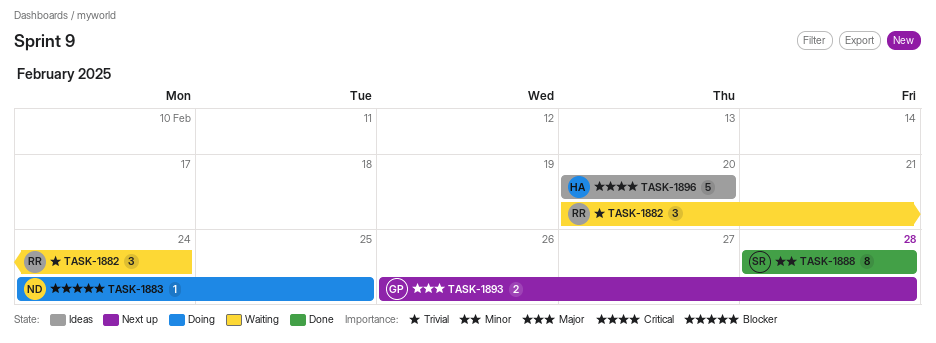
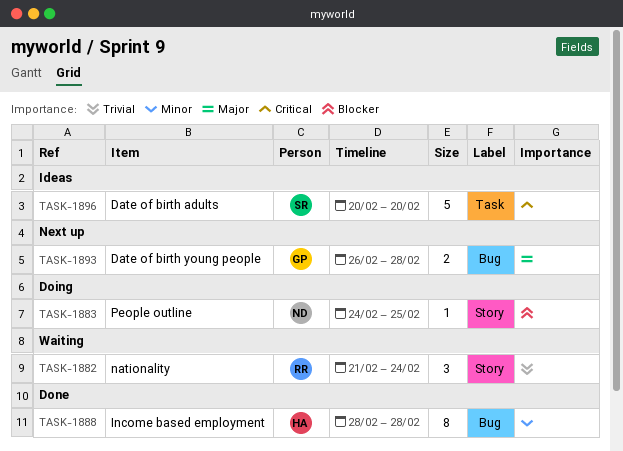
TASK-1882, start: Feb 20 -> Feb 21
TASK-1888, owner: SR -> HA
TASK-1896, owner: HA -> SR

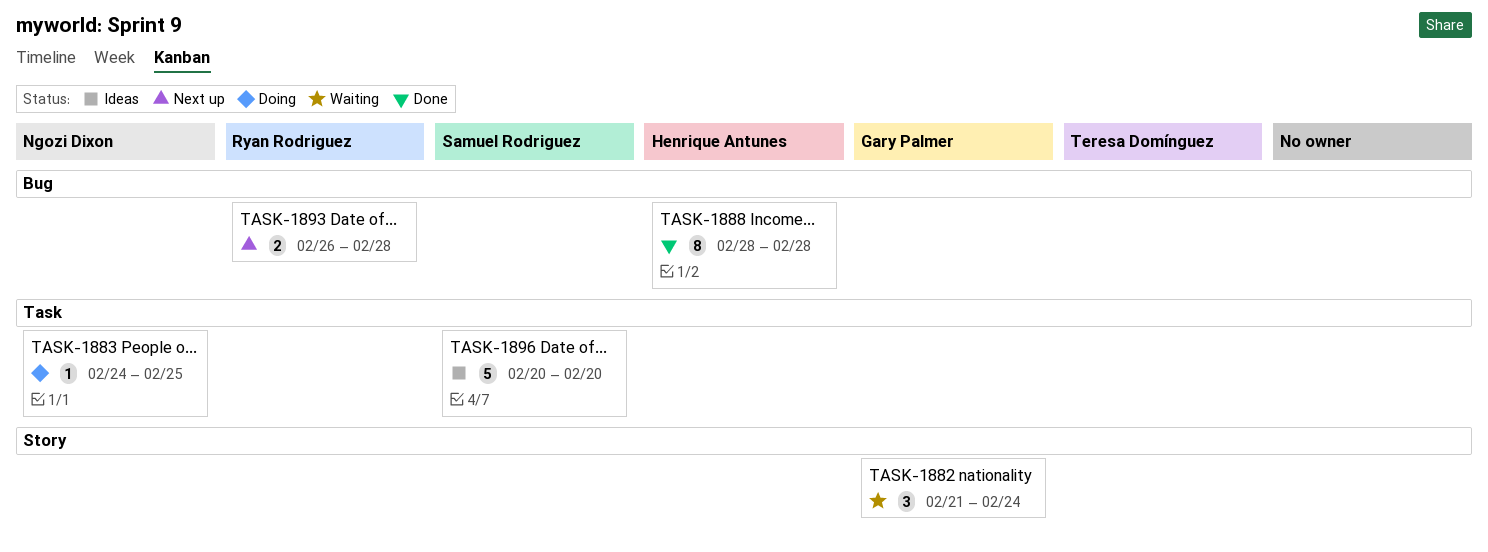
TASK-1882, owner: Ryan Rodriguez -> Gary Palmer
TASK-1883, label: Story -> Task
TASK-1893, owner: Gary Palmer -> Ryan Rodriguez

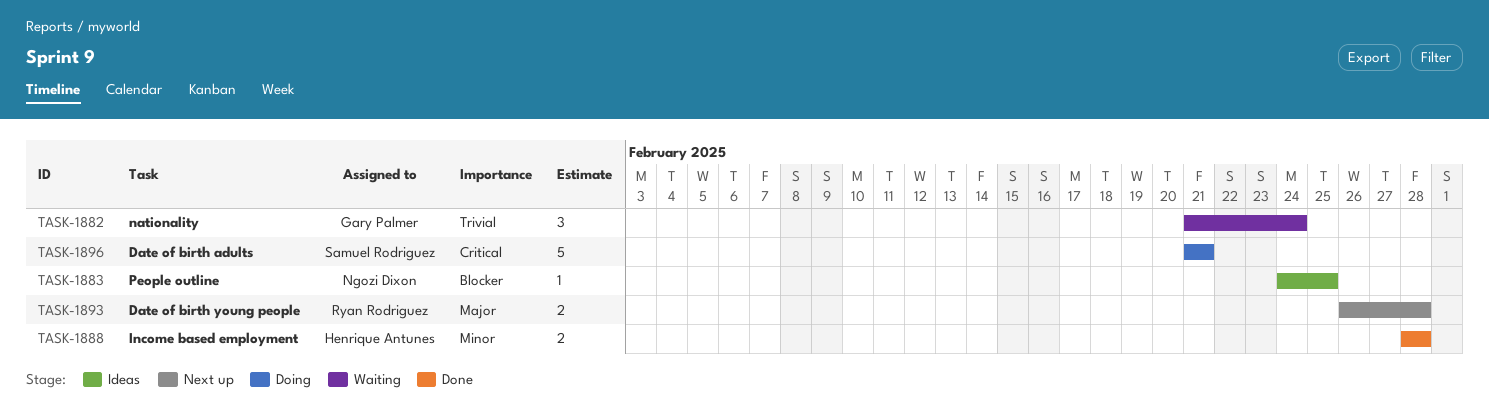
TASK-1883, status: Doing -> Ideas
TASK-1888, estimate: 8 -> 2
TASK-1896, status: Ideas -> Doing
TASK-1896, start: Feb 20 -> Feb 21
TASK-1896, due: Feb 20 -> Feb 21

